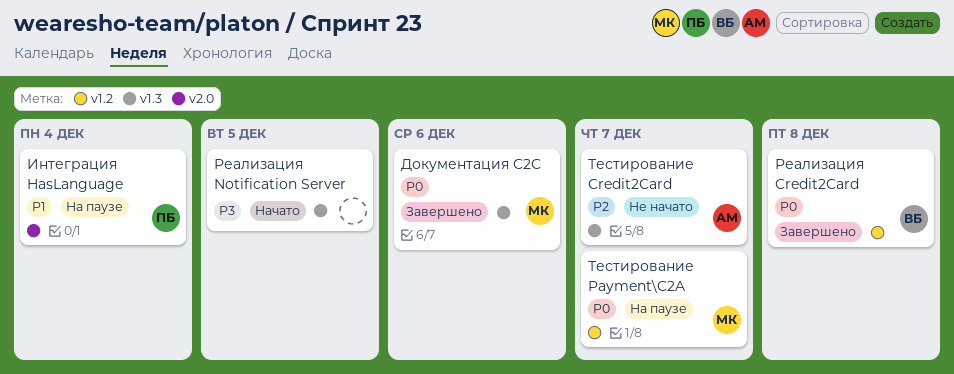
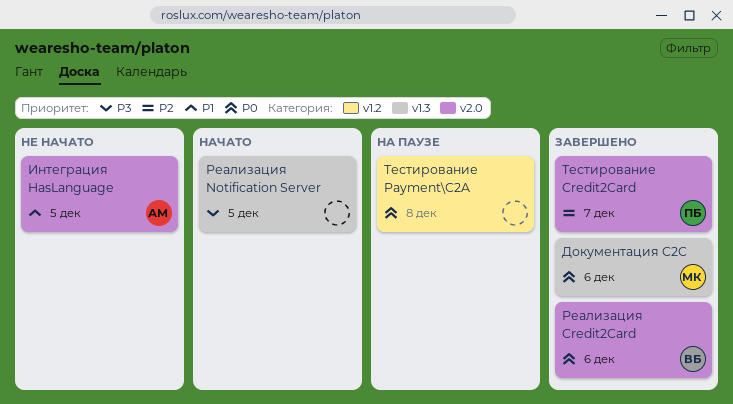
Интеграция HasLanguage, status: На паузе -> Не начато
Интеграция HasLanguage, owner: ПБ -> АМ
Интеграция HasLanguage, due: Dec 4 -> Dec 5
Реализация Credit2Card, label: v1.2 -> v2.0
Реализация Credit2Card, due: Dec 8 -> Dec 6
Тестирование Credit2Card, status: Не начато -> Завершено
Тестирование Credit2Card, owner: АМ -> ПБ
Тестирование Credit2Card, label: v1.3 -> v2.0
Тестирование Payment\C2A, owner: МК -> none
Тестирование Payment\C2A, due: Dec 7 -> Dec 8

